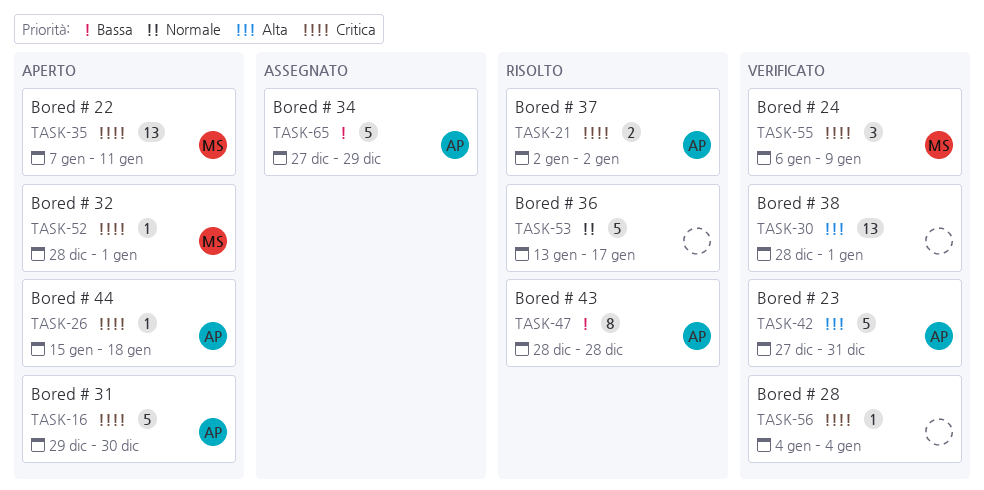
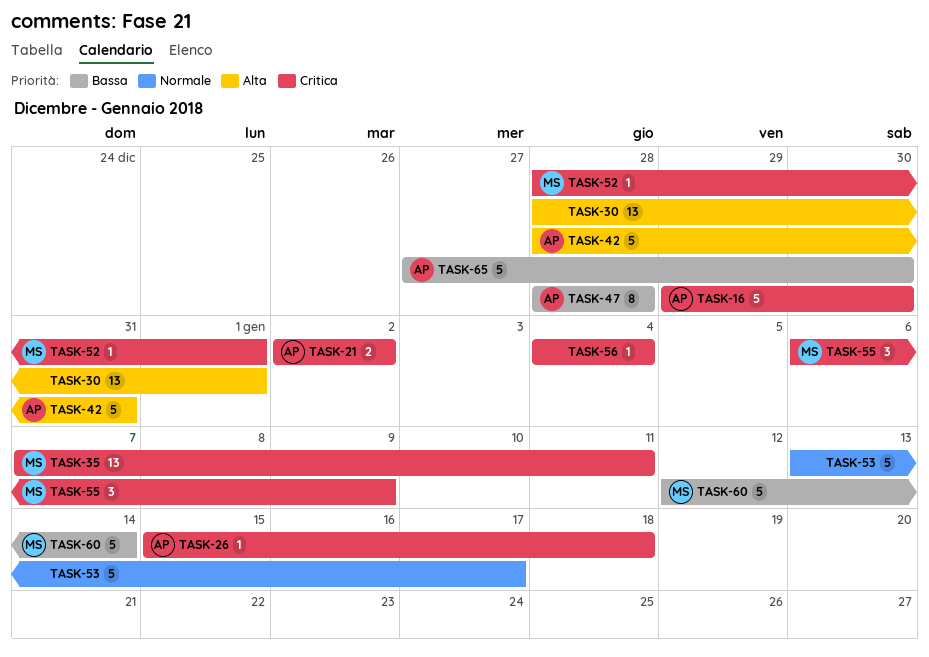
TASK-42, start: Dec 27 -> Dec 28
TASK-60: none -> present
TASK-65, due: Dec 29 -> Dec 30

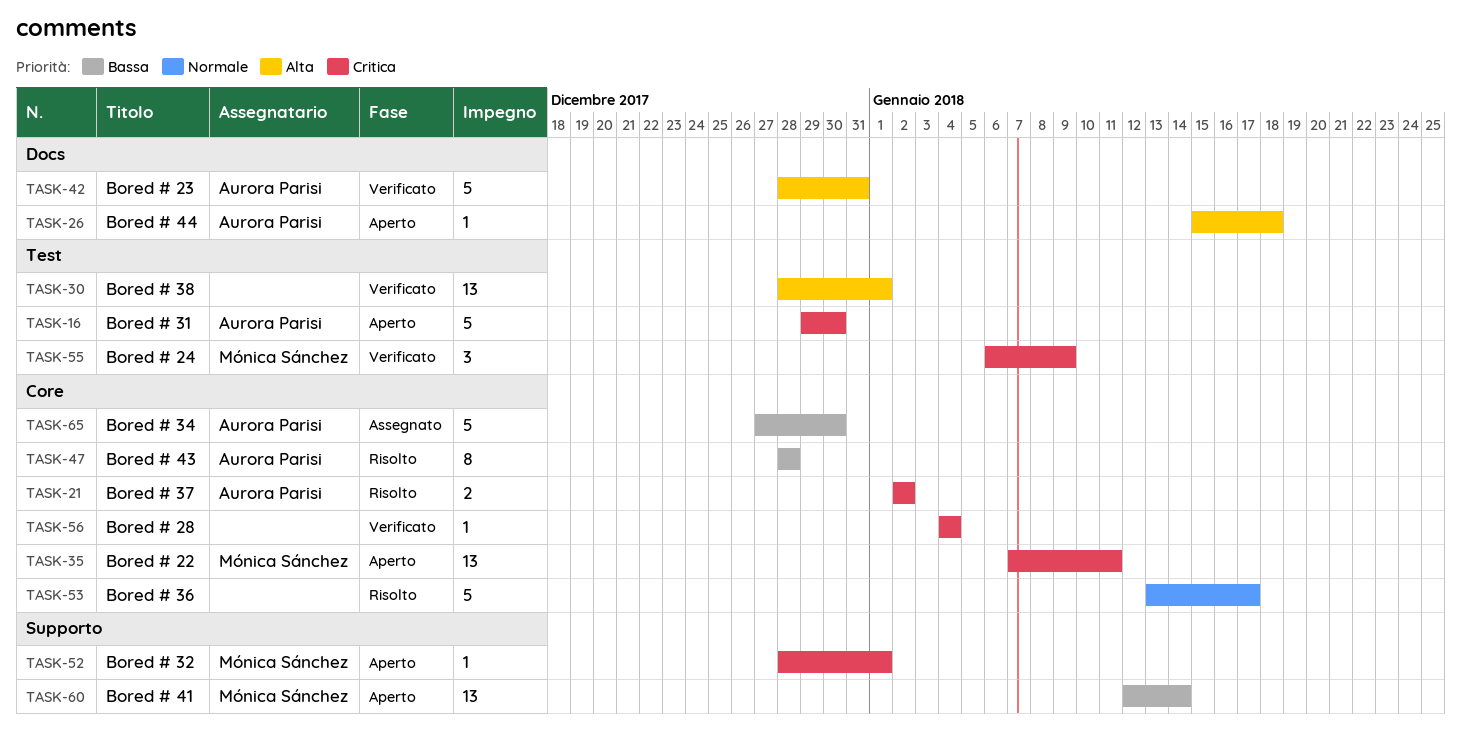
TASK-26, priority: Critica -> Alta
TASK-60, estimate: 5 -> 13

